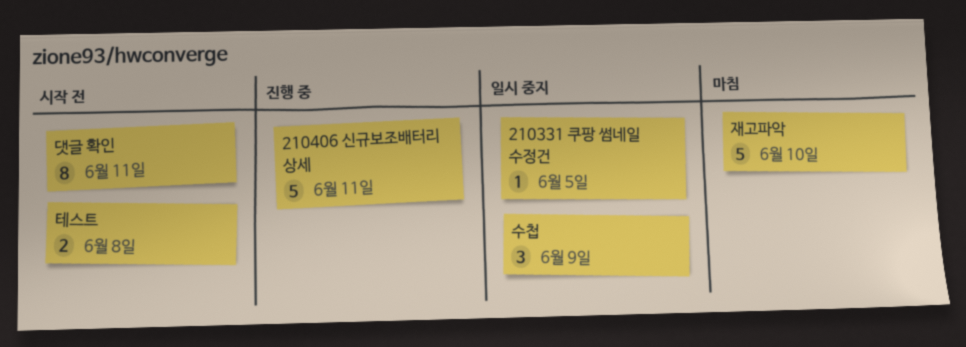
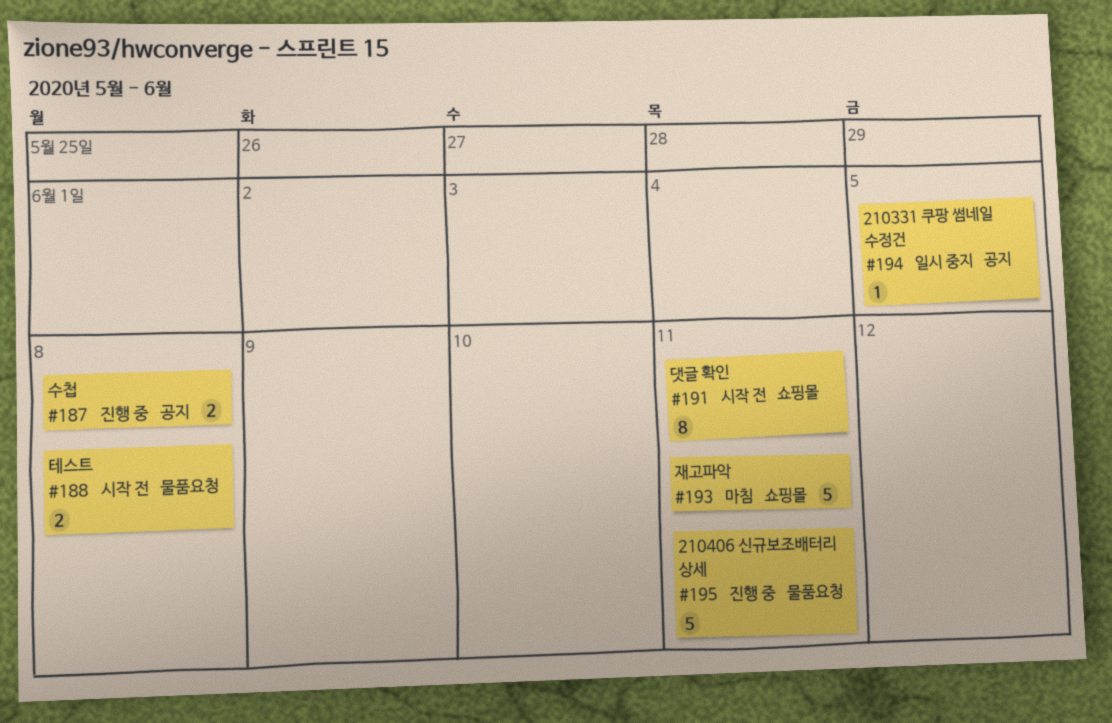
수첩, status: 일시 중지 -> 진행 중
수첩, estimate: 3 -> 2
수첩, due: Jun 9 -> Jun 8
재고파악, due: Jun 10 -> Jun 11

